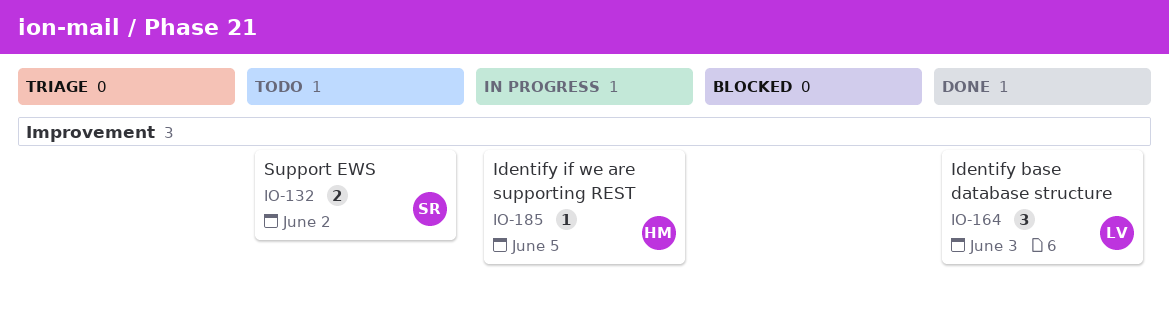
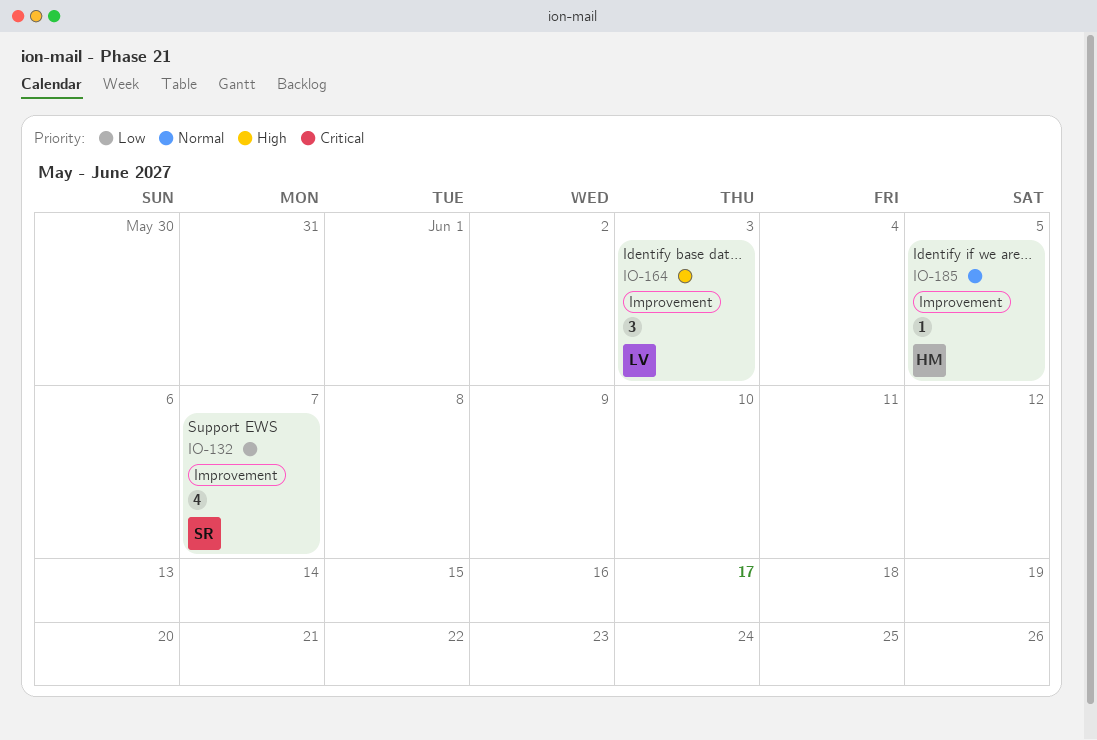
IO-132, estimate: 2 -> 4
IO-132, due: Jun 2 -> Jun 7

